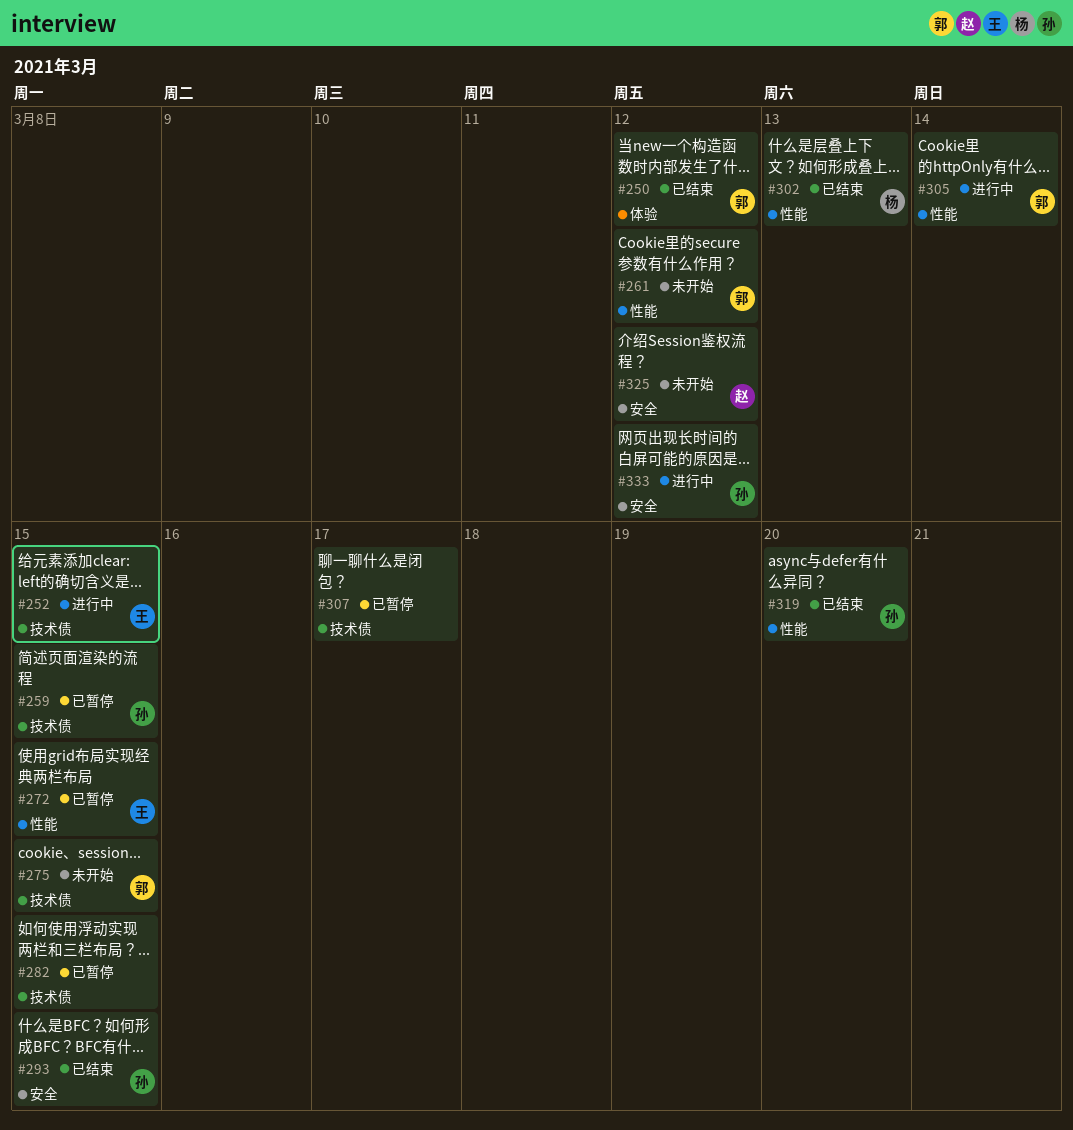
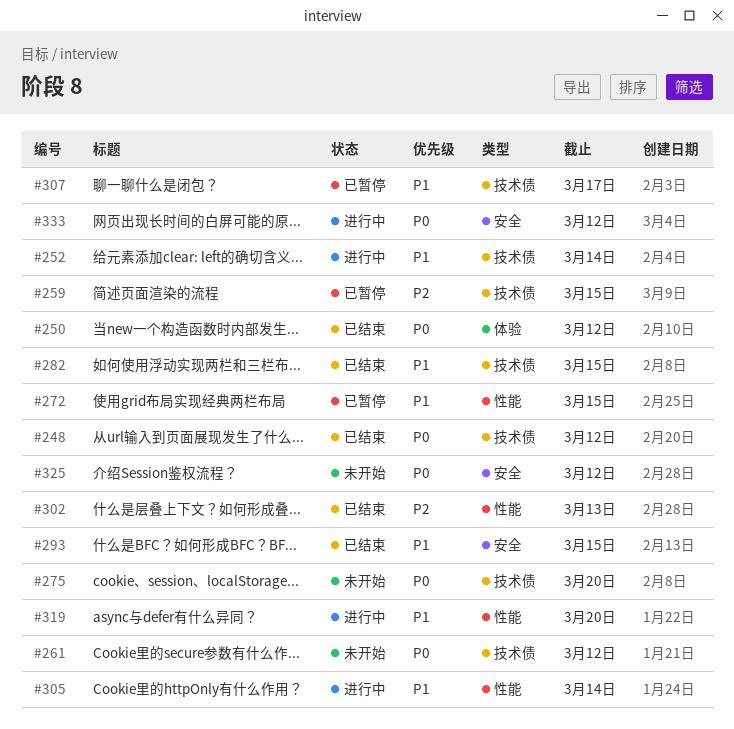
#248: none -> present
#252, due: Mar 15 -> Mar 14
#261, label: 性能 -> 技术债
#275, due: Mar 15 -> Mar 20
#282, status: 已暂停 -> 已结束
#319, status: 已结束 -> 进行中

